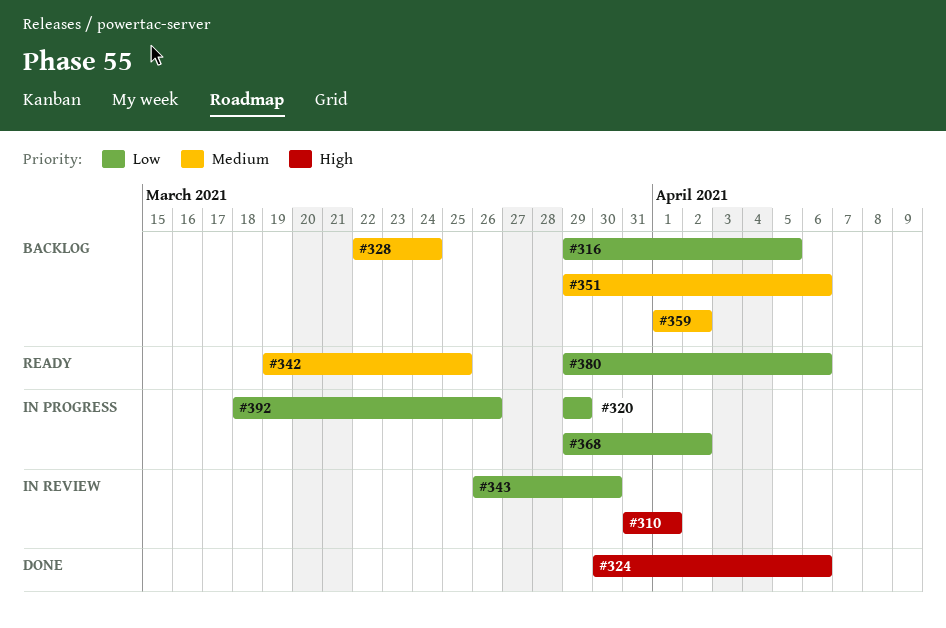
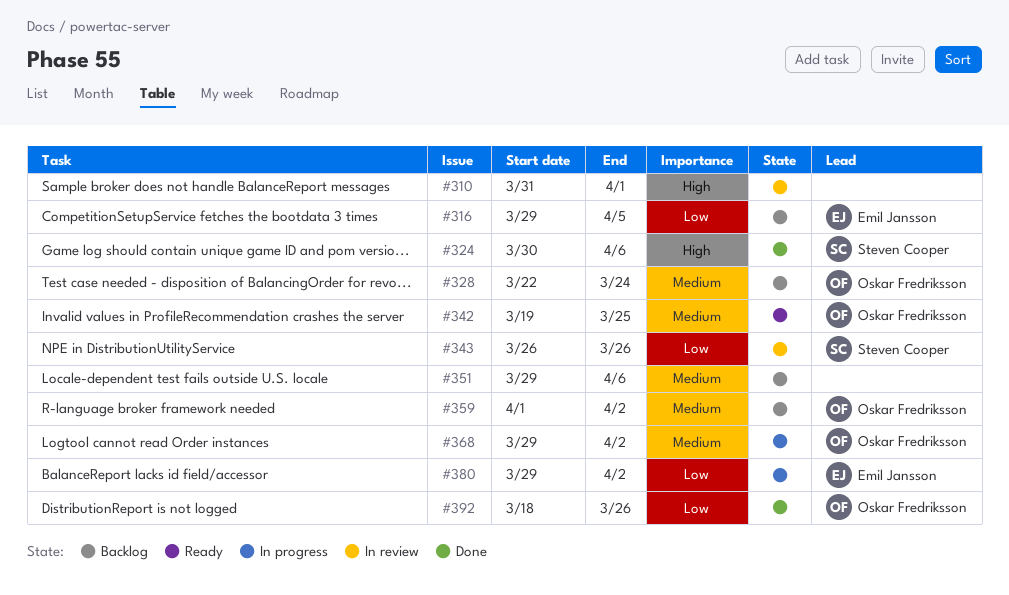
#320: present -> none
#343, due: Mar 30 -> Mar 26
#368, priority: Low -> Medium
#380, status: Ready -> In progress
#380, due: Apr 6 -> Apr 2
#392, status: In progress -> Done

